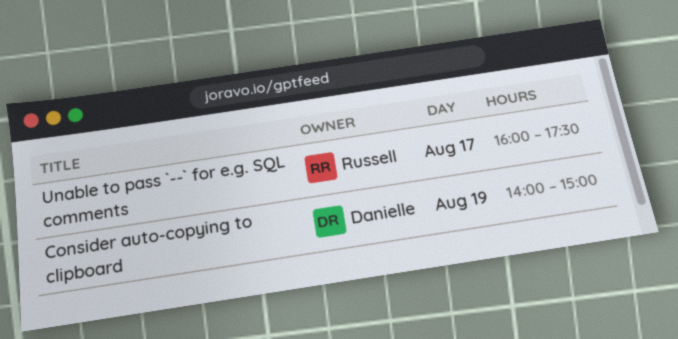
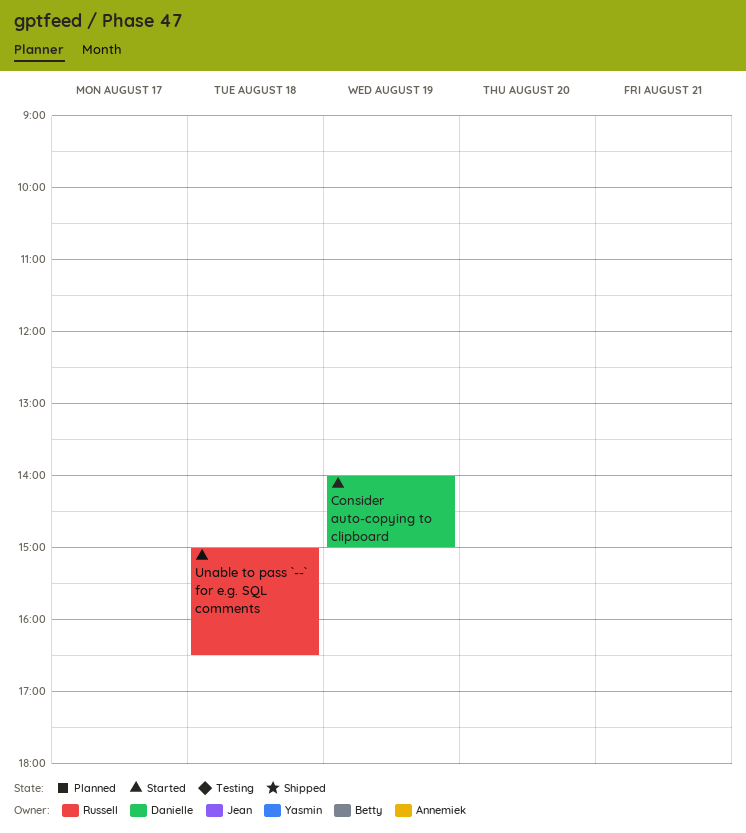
Unable to pass `--` for e.g. SQL comments, day: Aug 17 -> Aug 18
Unable to pass `--` for e.g. SQL comments, begins: 16:00 -> 15:00
Unable to pass `--` for e.g. SQL comments, ends: 17:30 -> 16:30

